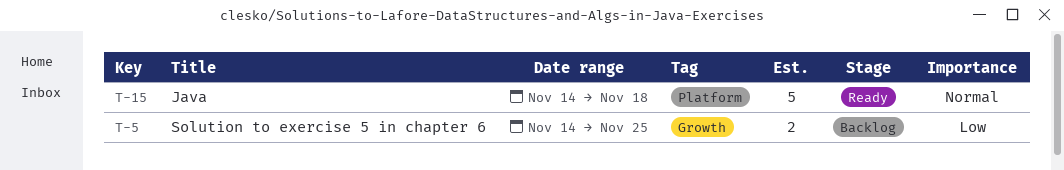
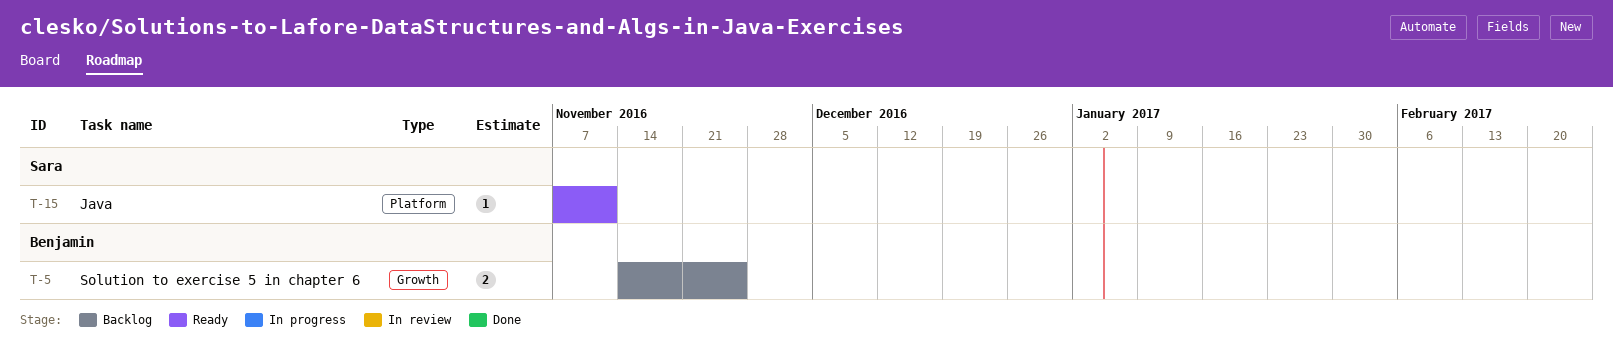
T-15, estimate: 5 -> 1
T-15, start: Nov 14 -> Nov 7
T-15, due: Nov 18 -> Nov 11

